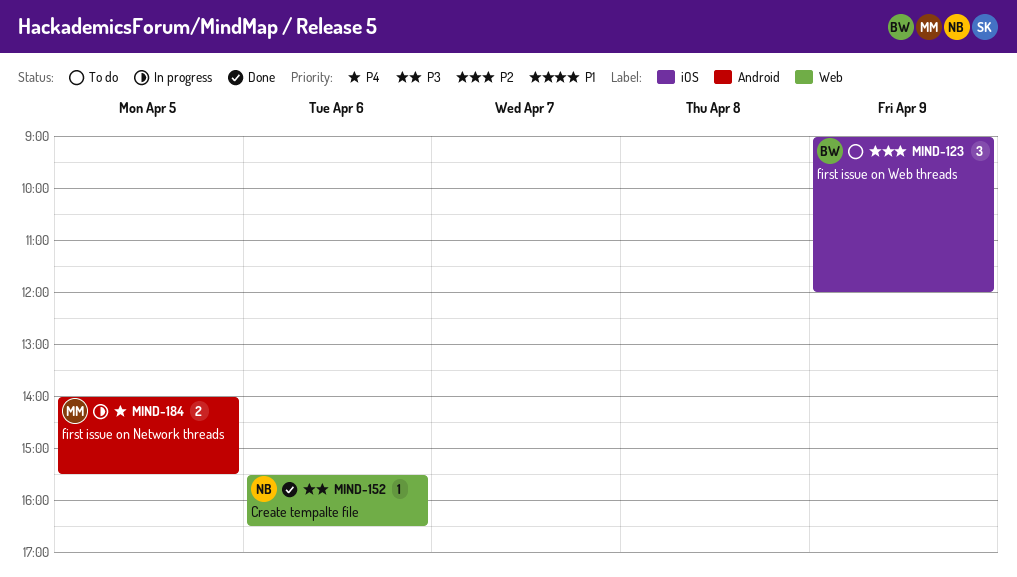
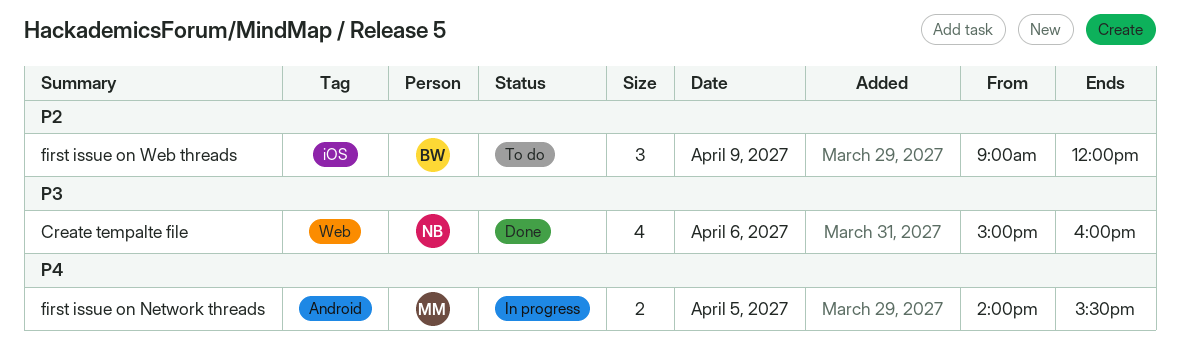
Create tempalte file, estimate: 1 -> 4
Create tempalte file, begins: 15:30 -> 15:00
Create tempalte file, ends: 16:30 -> 16:00

